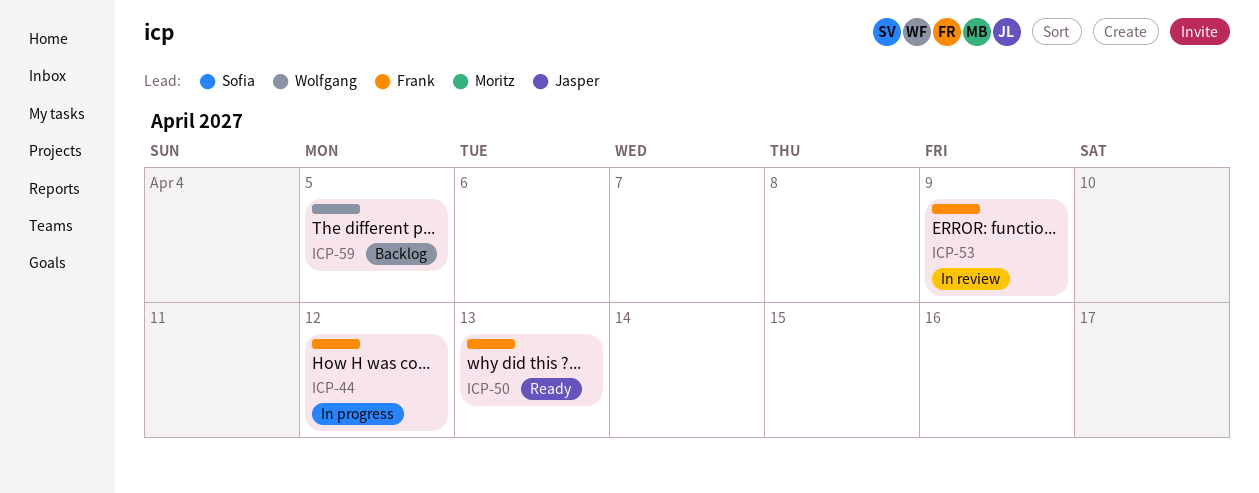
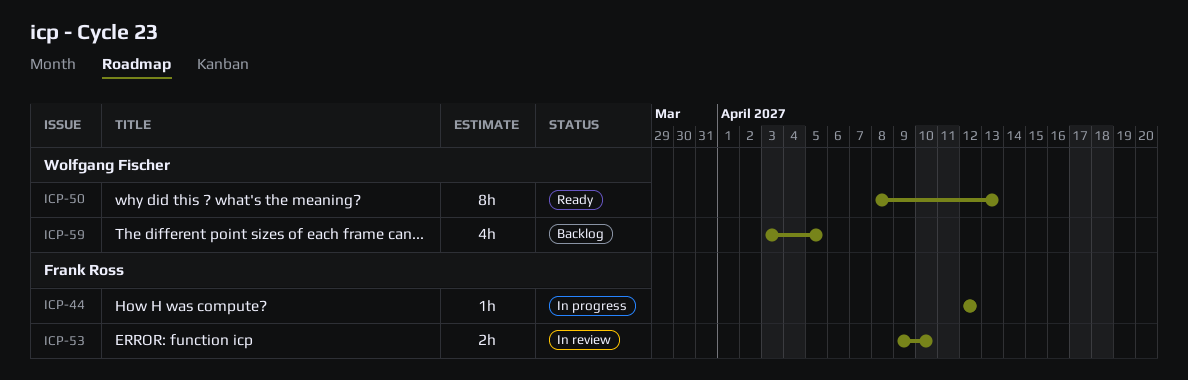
ICP-50, owner: Frank Ross -> Wolfgang Fischer
ICP-53, due: Apr 9 -> Apr 10

